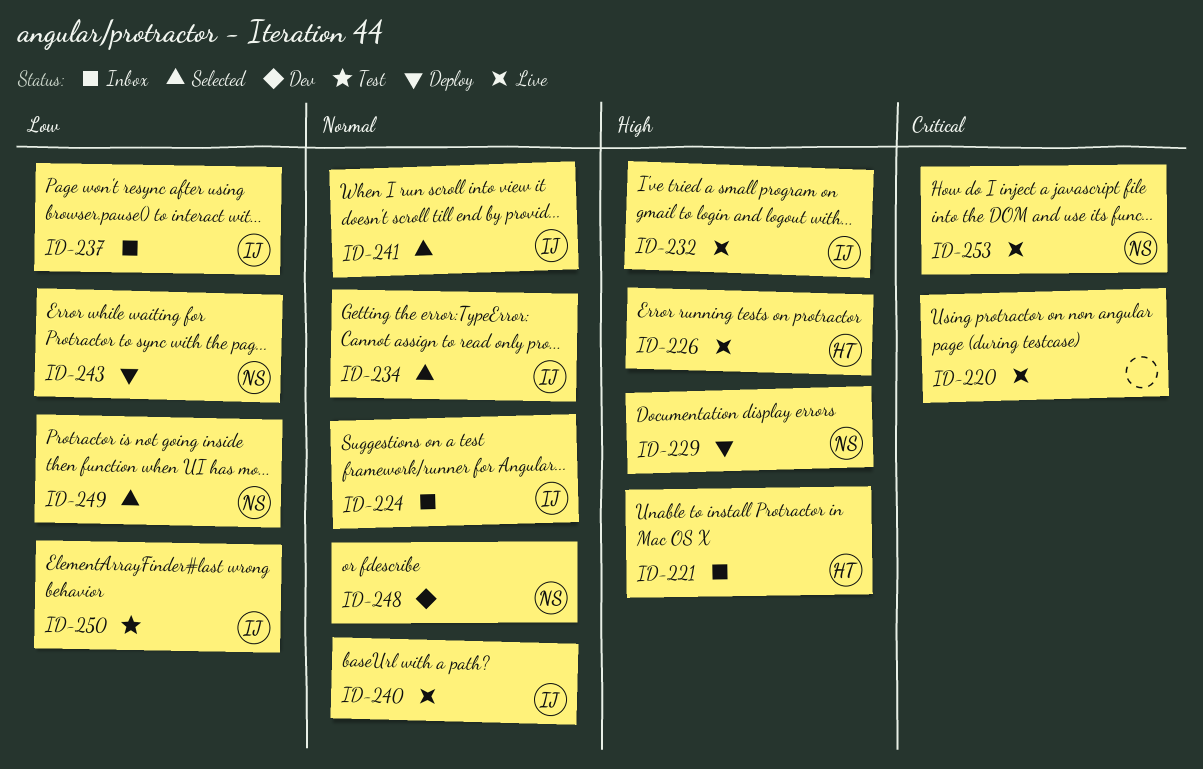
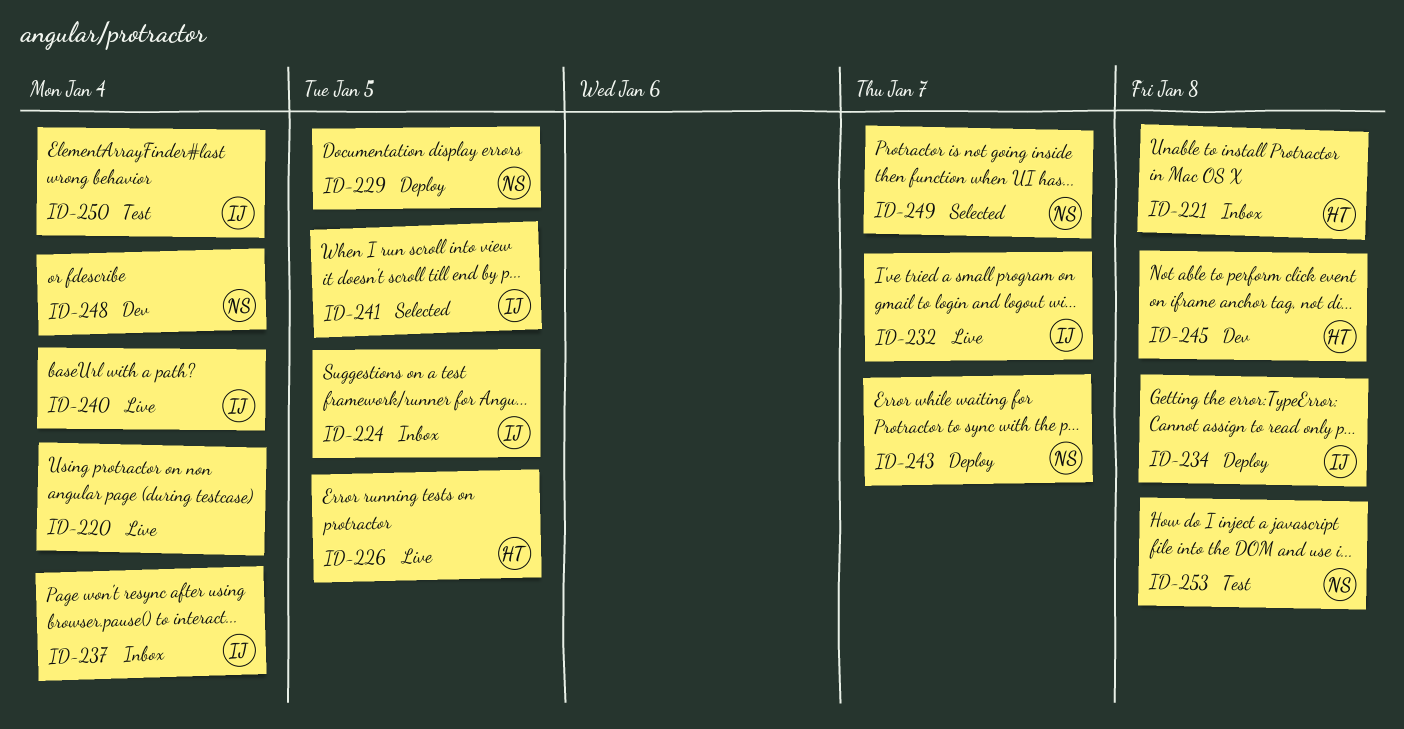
ID-234, status: Selected -> Deploy
ID-245: none -> present
ID-253, status: Live -> Test

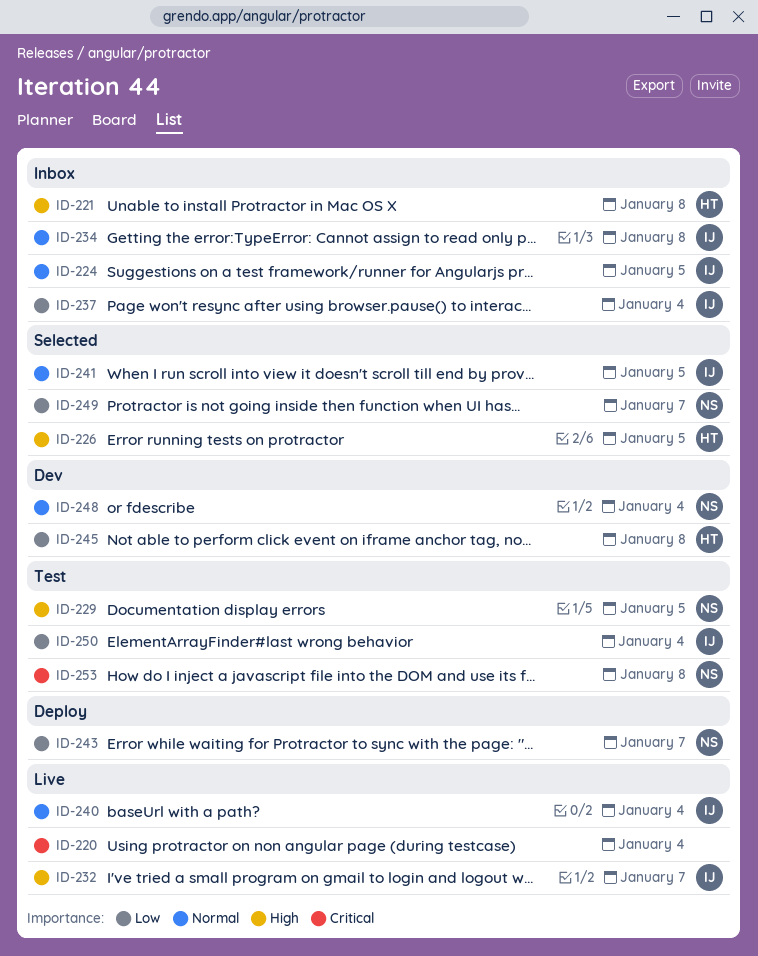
ID-226, status: Live -> Selected
ID-229, status: Deploy -> Test
ID-234, status: Deploy -> Inbox

